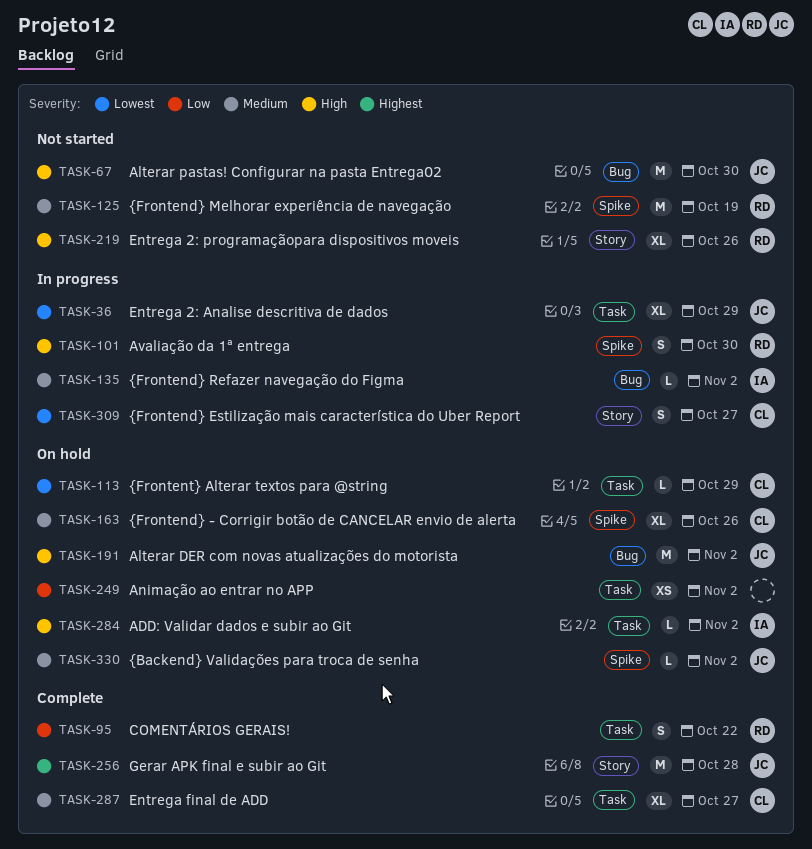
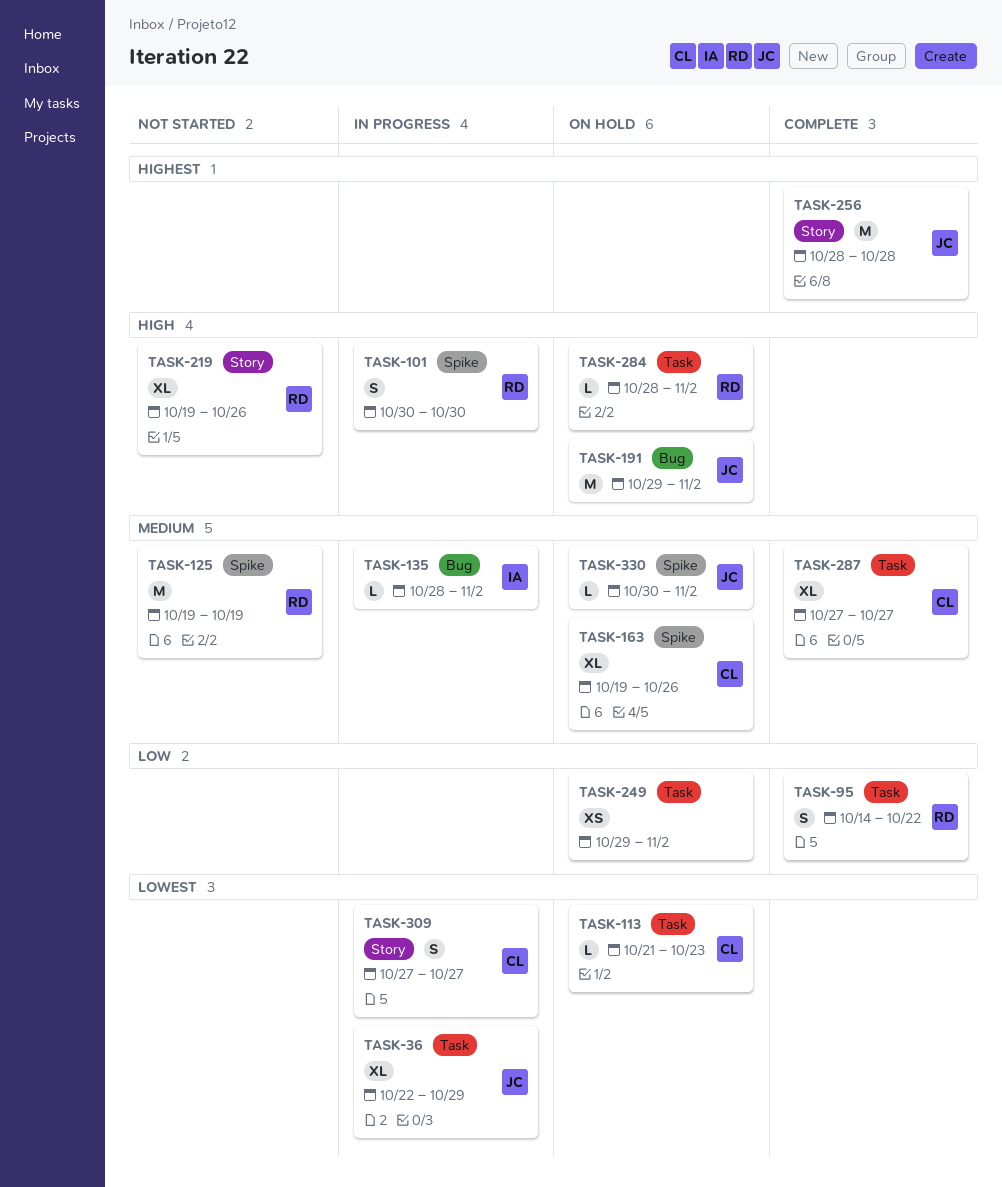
TASK-67: present -> none
TASK-113, due: Oct 29 -> Oct 23
TASK-284, owner: IA -> RD

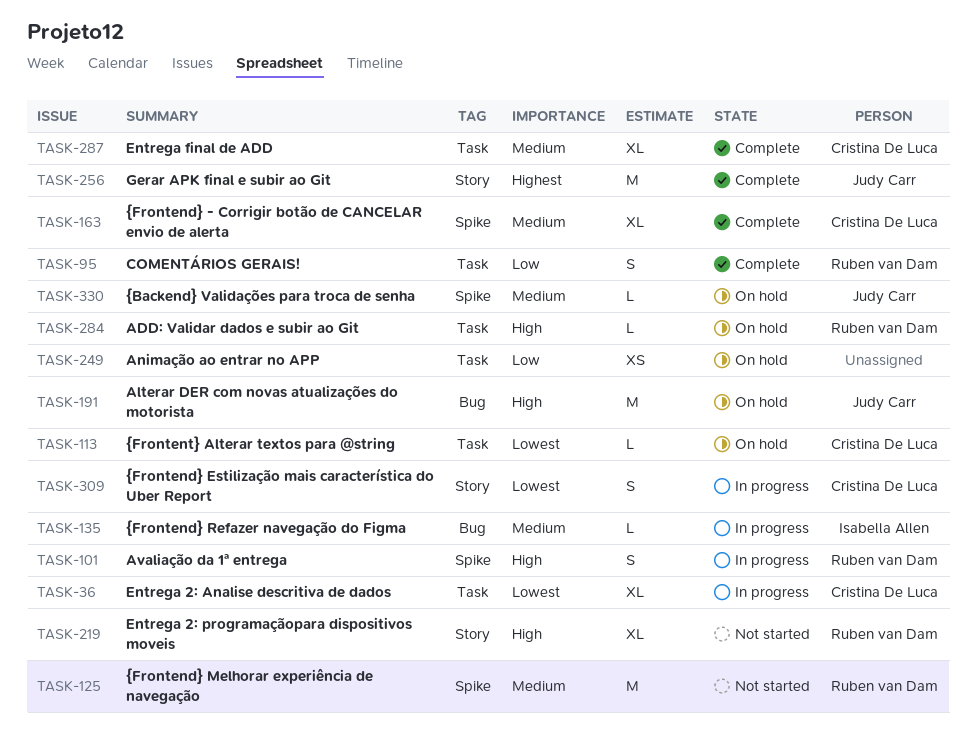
TASK-36, owner: Judy Carr -> Cristina De Luca
TASK-163, status: On hold -> Complete

